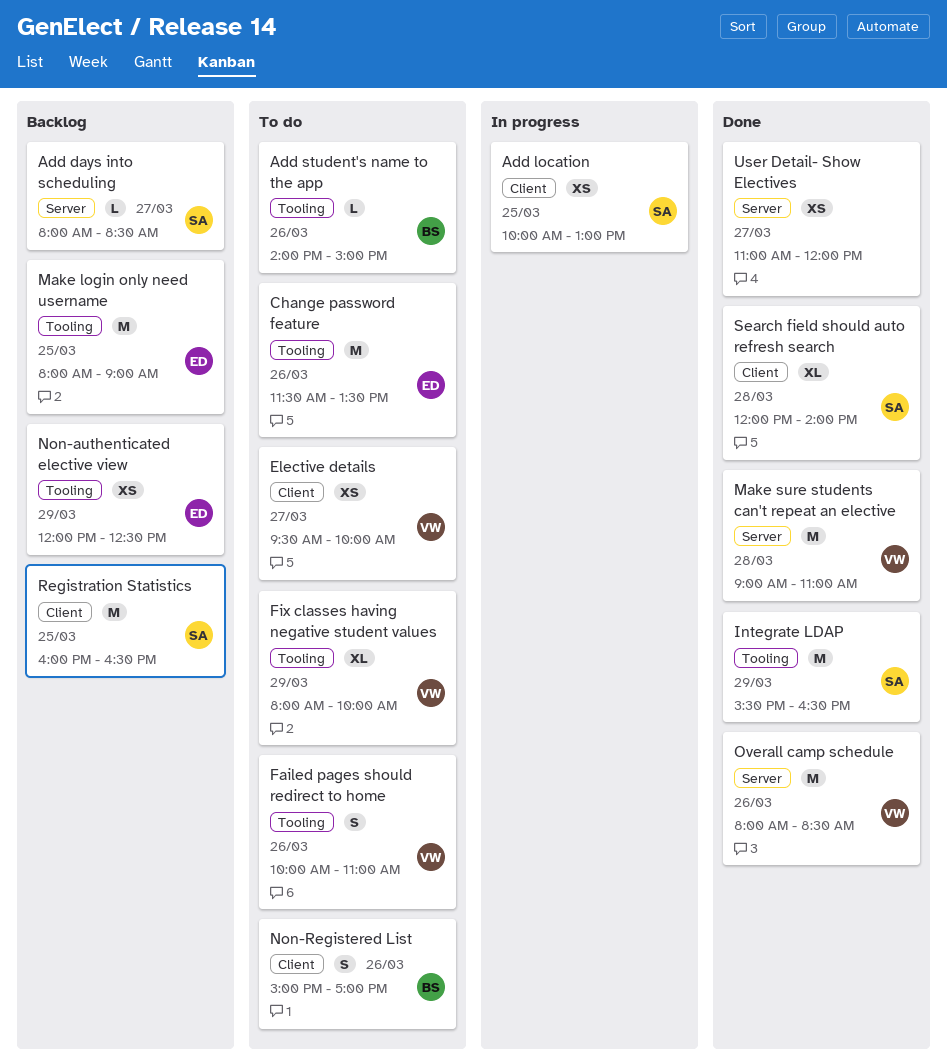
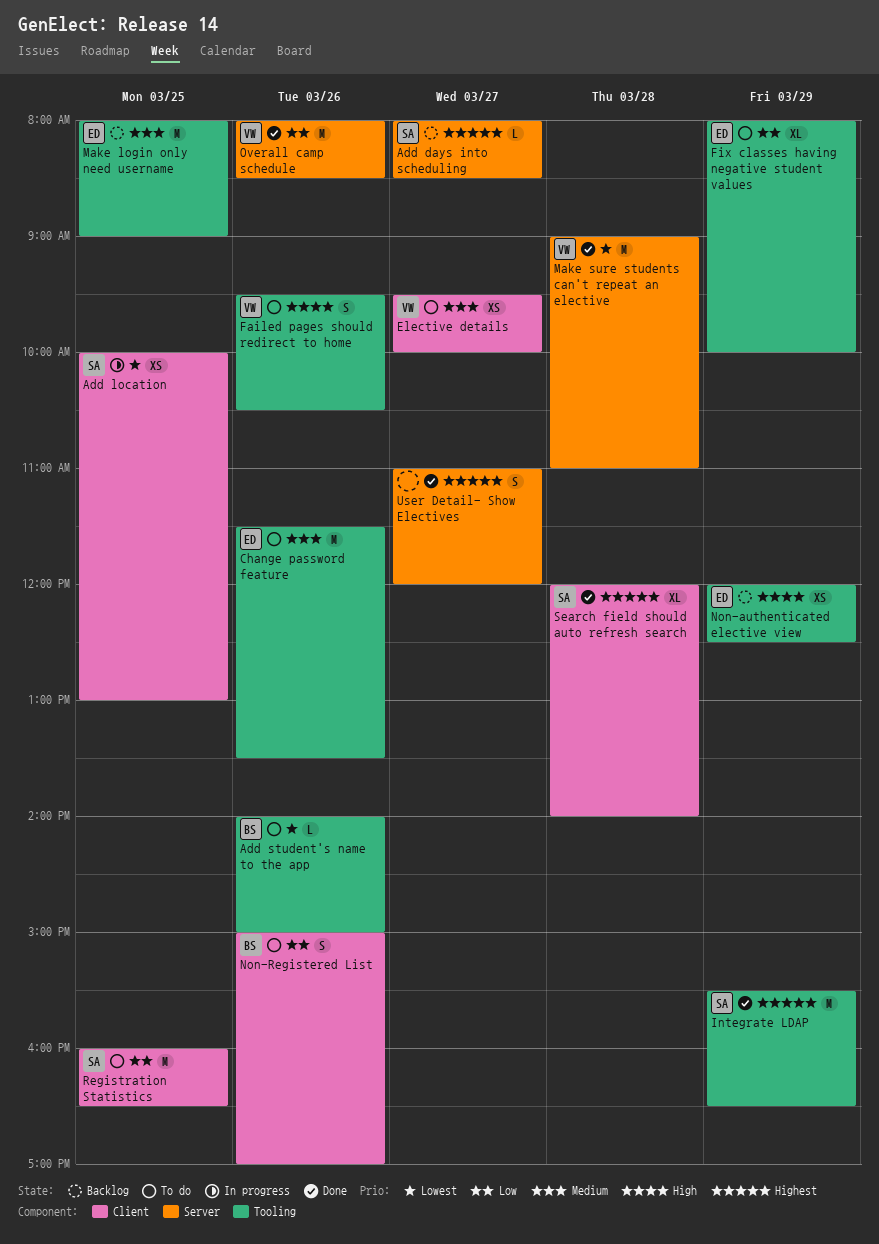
Failed pages should redirect to home, begins: 10:00 -> 09:30
Failed pages should redirect to home, ends: 11:00 -> 10:30
Fix classes having negative student values, owner: VW -> ED
Registration Statistics, status: Backlog -> To do
User Detail- Show Electives, estimate: XS -> S

